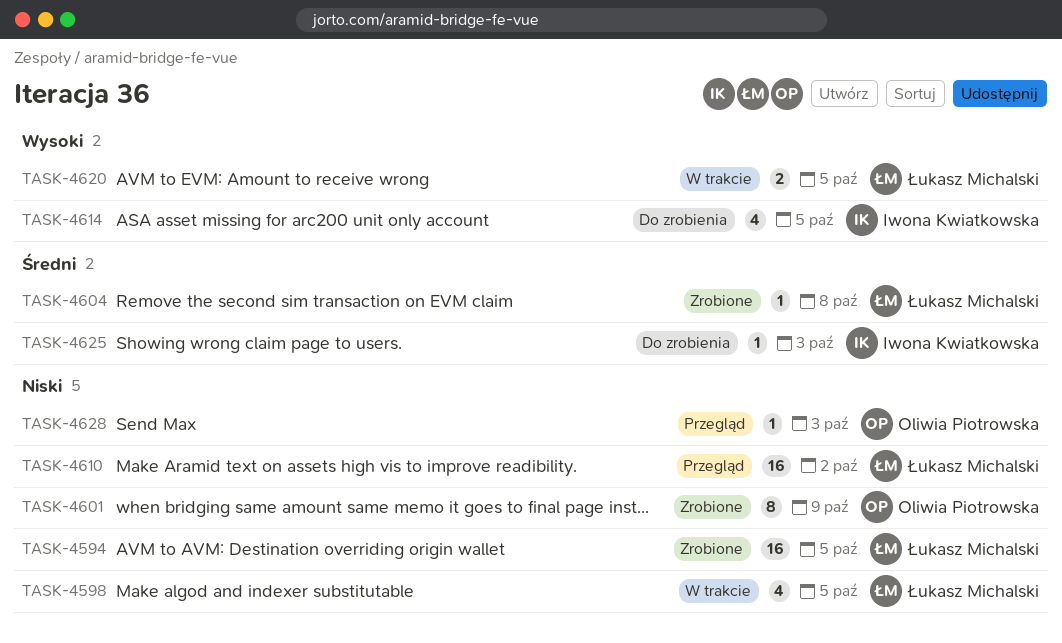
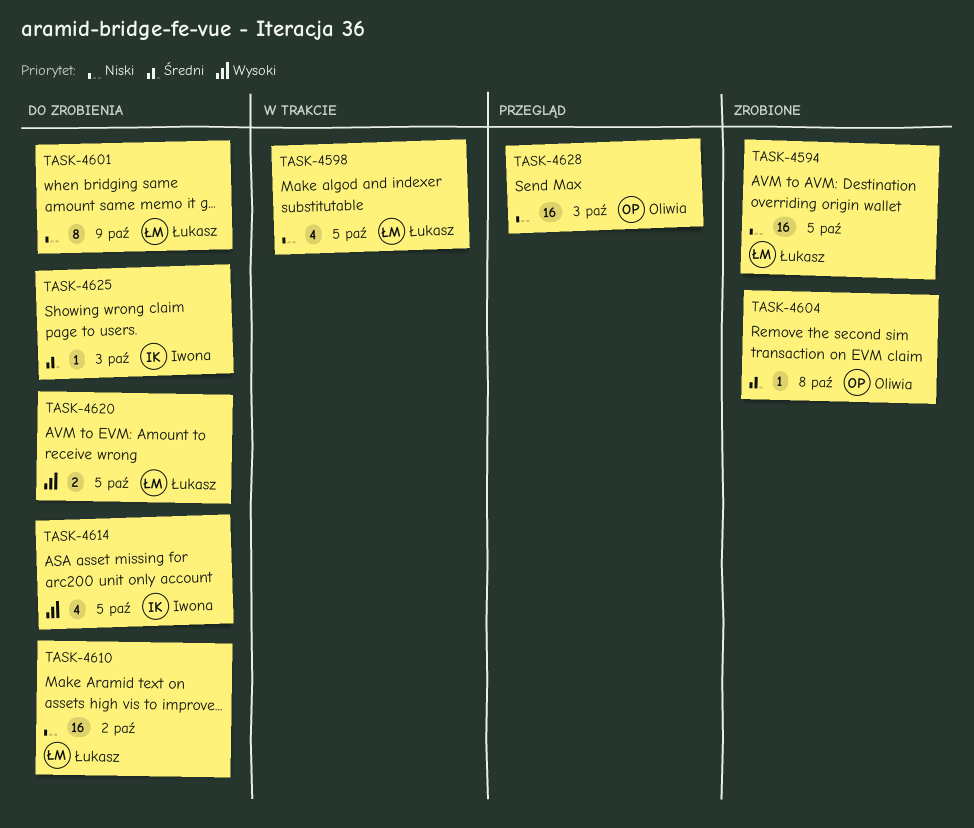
TASK-4601, status: Zrobione -> Do zrobienia
TASK-4601, owner: Oliwia Piotrowska -> Łukasz Michalski
TASK-4604, owner: Łukasz Michalski -> Oliwia Piotrowska
TASK-4610, status: Przegląd -> Do zrobienia
TASK-4620, status: W trakcie -> Do zrobienia
TASK-4628, estimate: 1 -> 16

